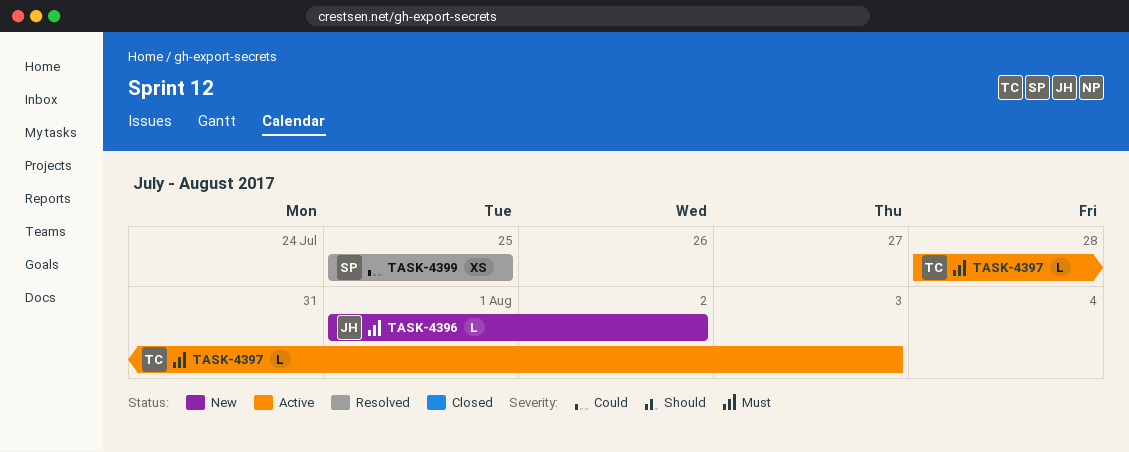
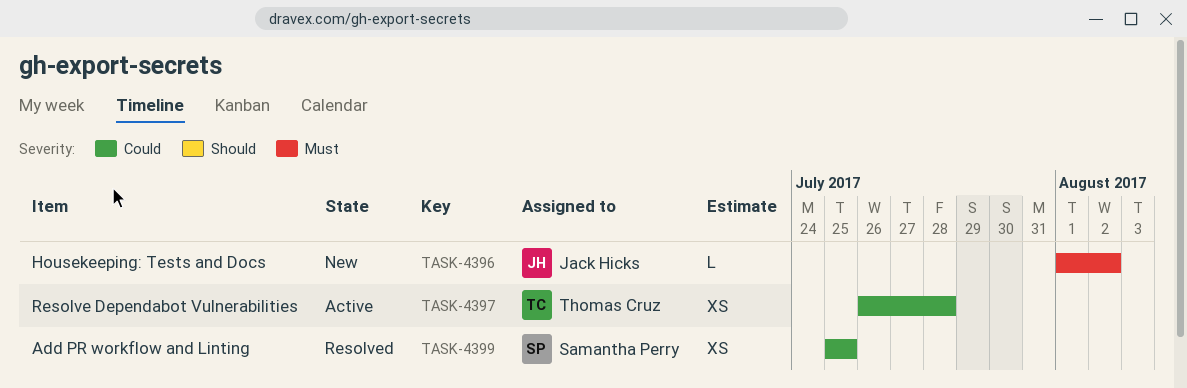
TASK-4397, priority: Must -> Could
TASK-4397, estimate: L -> XS
TASK-4397, start: Jul 28 -> Jul 26
TASK-4397, due: Aug 3 -> Jul 28

